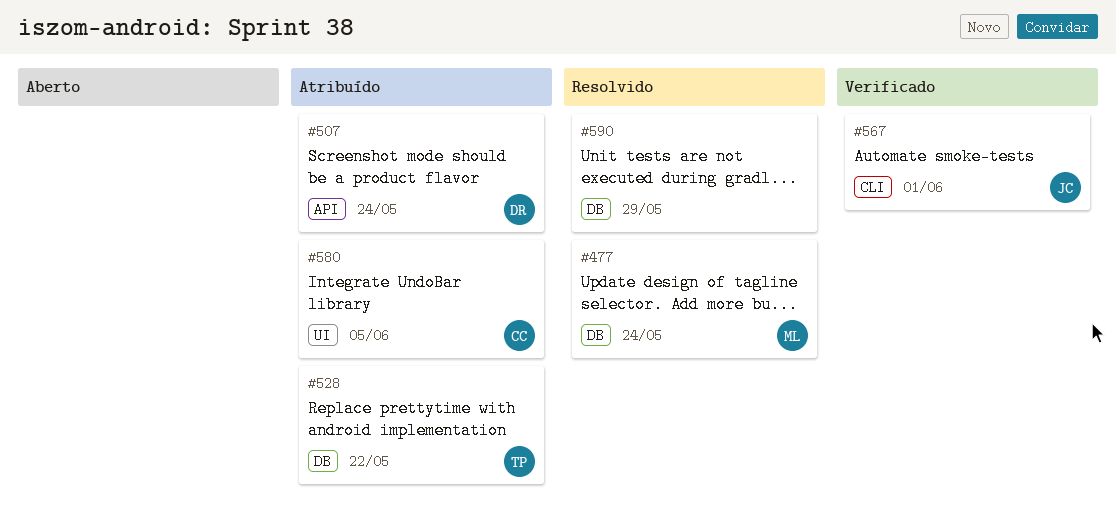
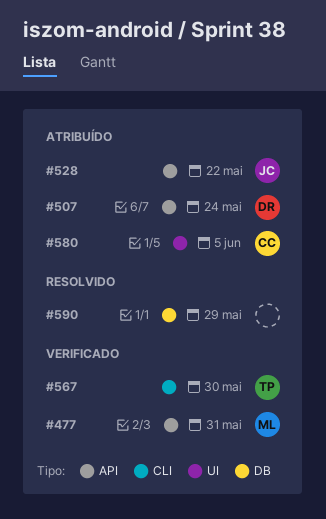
#477, status: Resolvido -> Verificado
#477, label: DB -> API
#477, due: May 24 -> May 31
#528, owner: TP -> JC
#528, label: DB -> API
#567, owner: JC -> TP
#567, due: Jun 1 -> May 30

